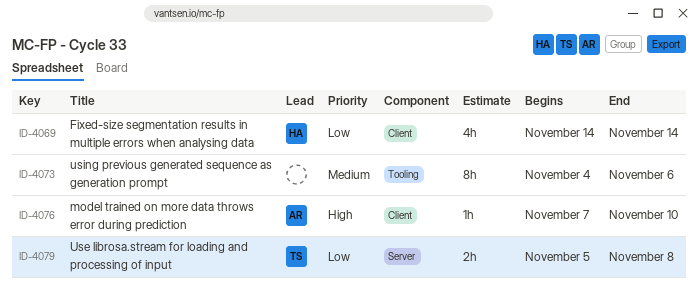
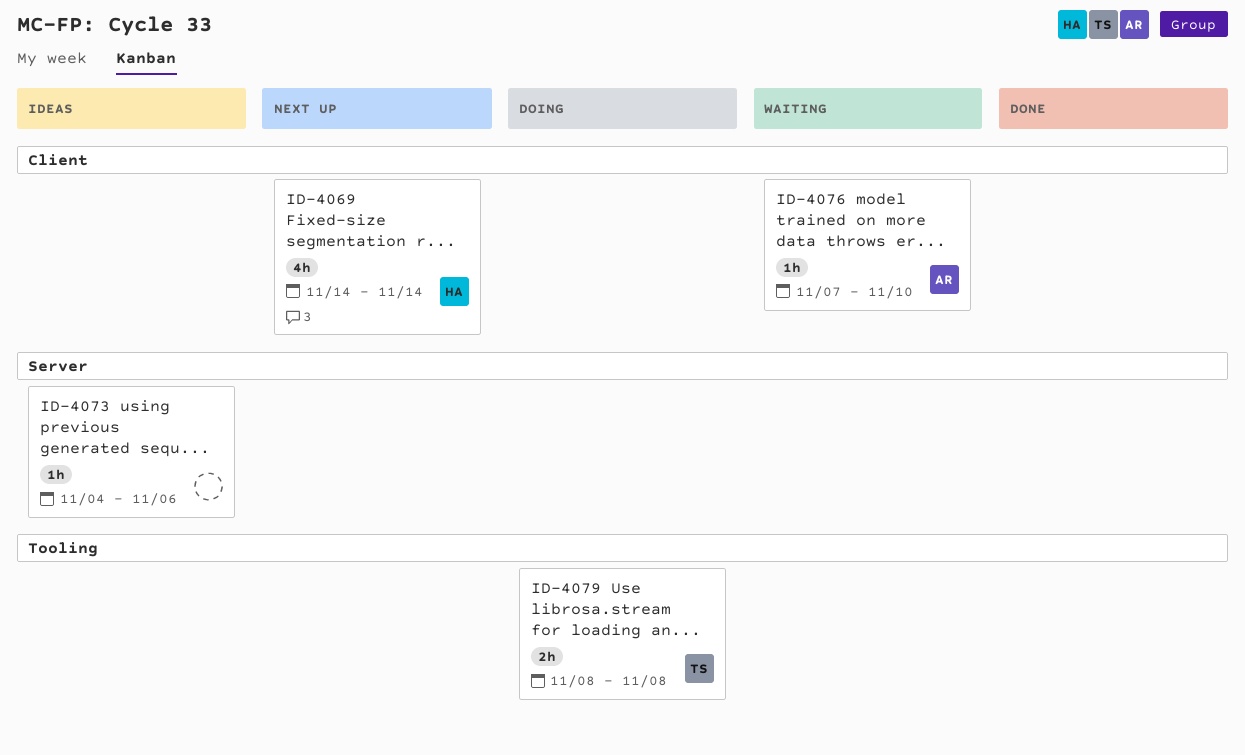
ID-4073, label: Tooling -> Server
ID-4073, estimate: 8h -> 1h
ID-4079, label: Server -> Tooling
ID-4079, start: Nov 5 -> Nov 8

